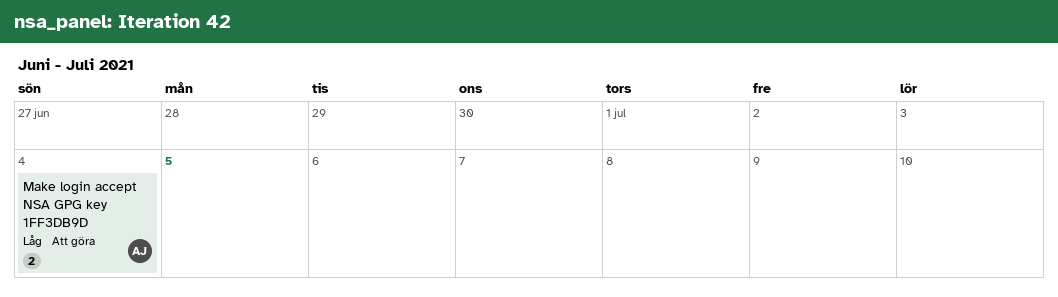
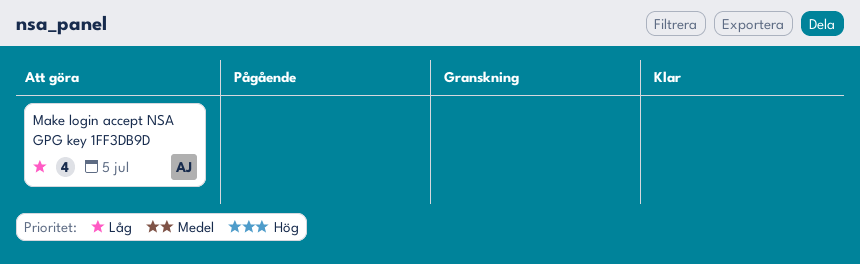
Make login accept NSA GPG key 1FF3DB9D, estimate: 2 -> 4
Make login accept NSA GPG key 1FF3DB9D, due: Jul 4 -> Jul 5

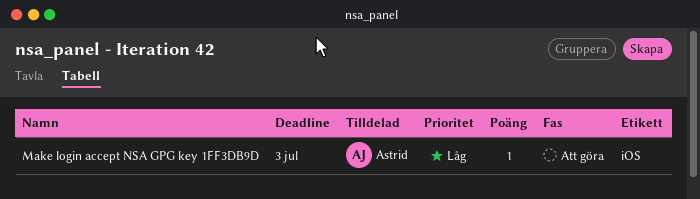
Make login accept NSA GPG key 1FF3DB9D, estimate: 4 -> 1
Make login accept NSA GPG key 1FF3DB9D, due: Jul 5 -> Jul 3

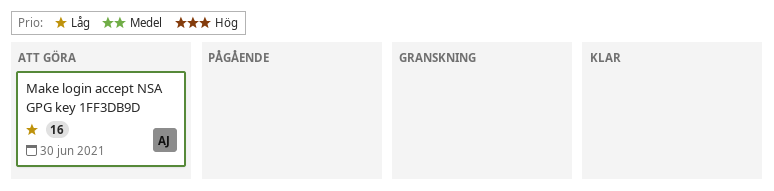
Make login accept NSA GPG key 1FF3DB9D, estimate: 1 -> 16
Make login accept NSA GPG key 1FF3DB9D, due: Jul 3 -> Jun 30

